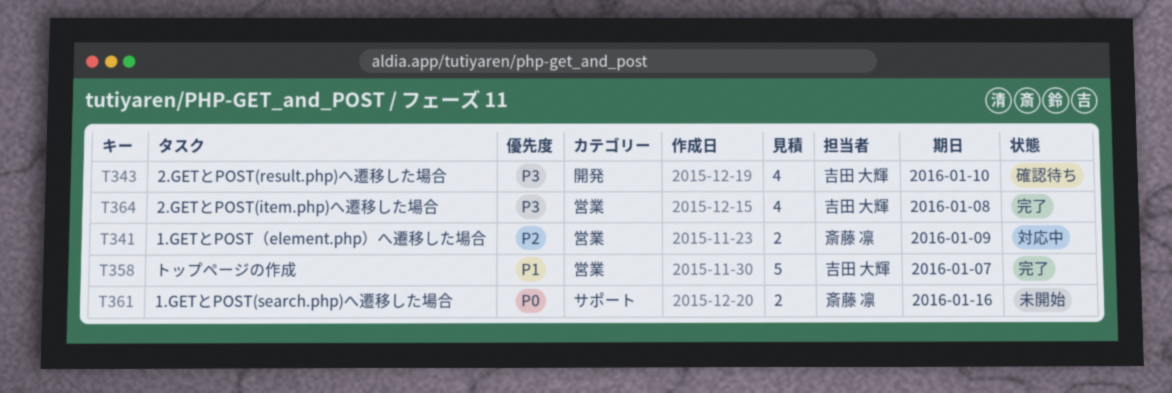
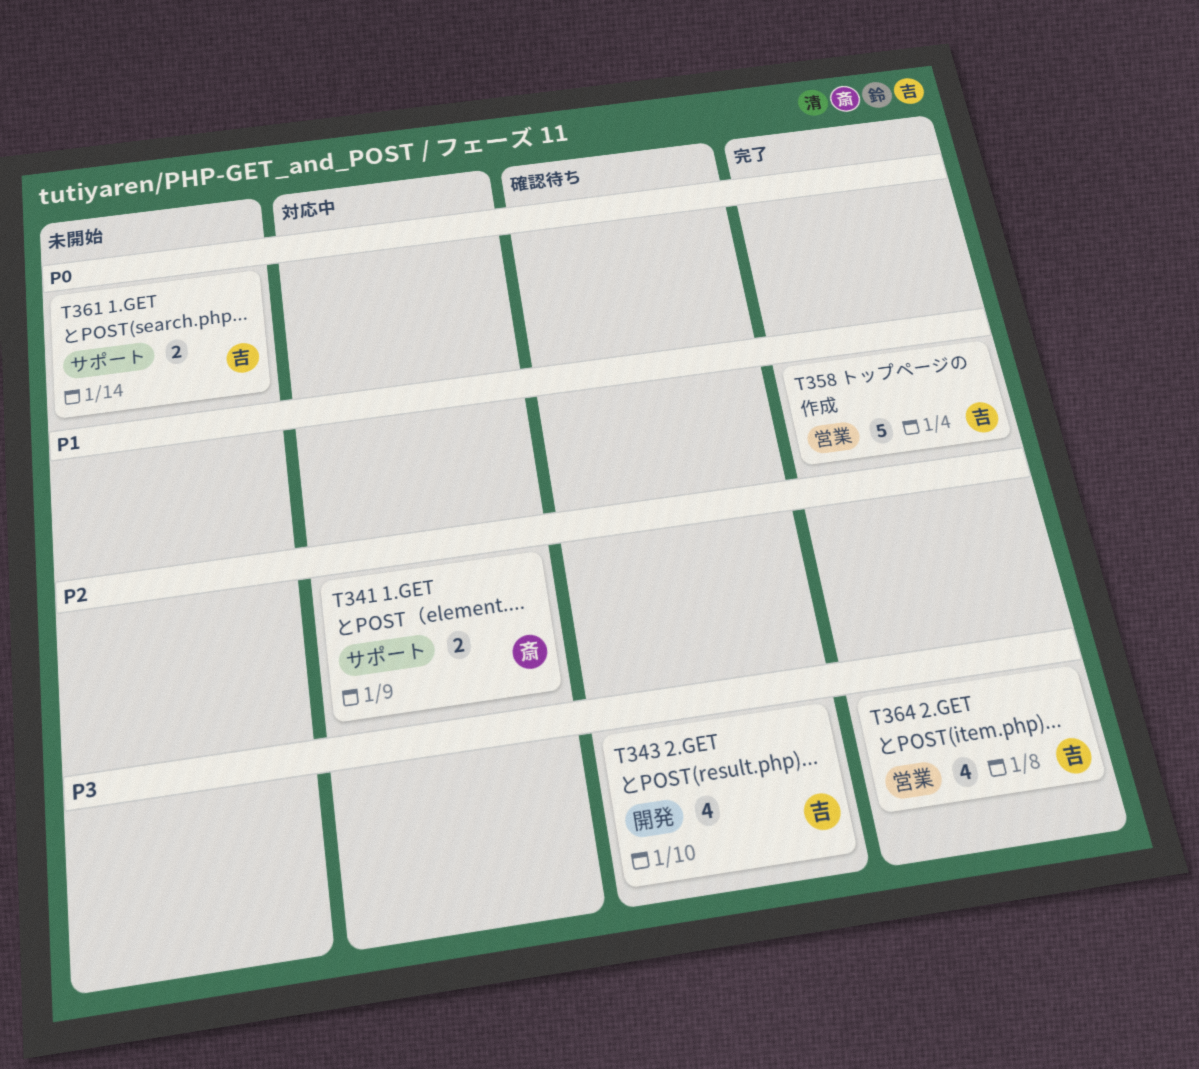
T341, label: 営業 -> サポート
T358, due: Jan 7 -> Jan 4
T361, owner: 斎藤 凛 -> 吉田 大輝
T361, due: Jan 16 -> Jan 14

